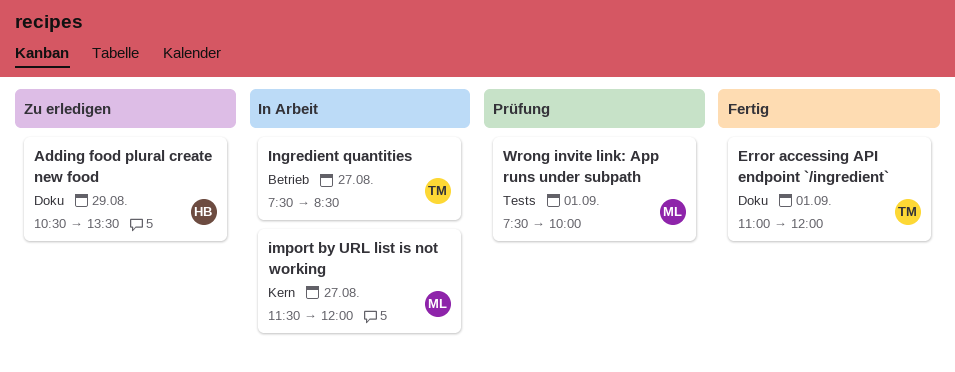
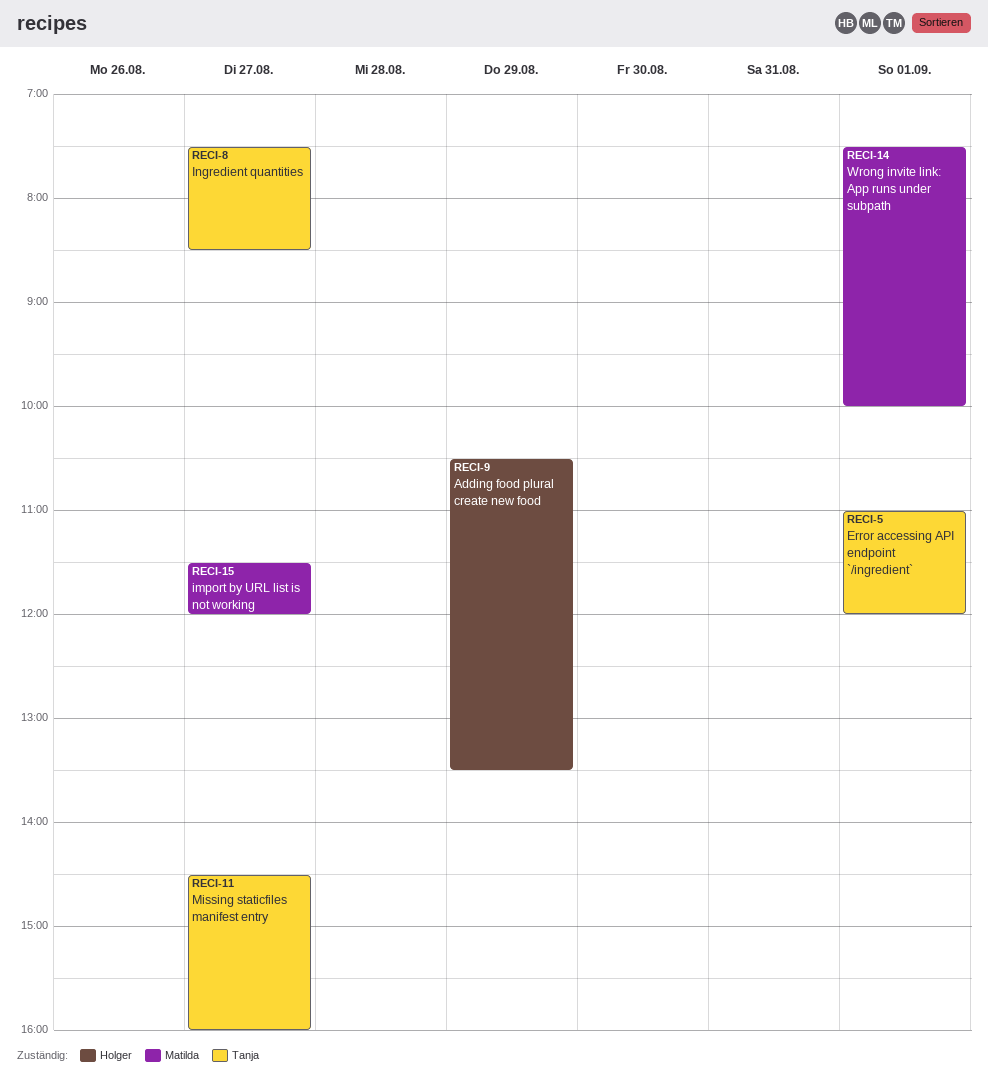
Missing staticfiles manifest entry: none -> present

